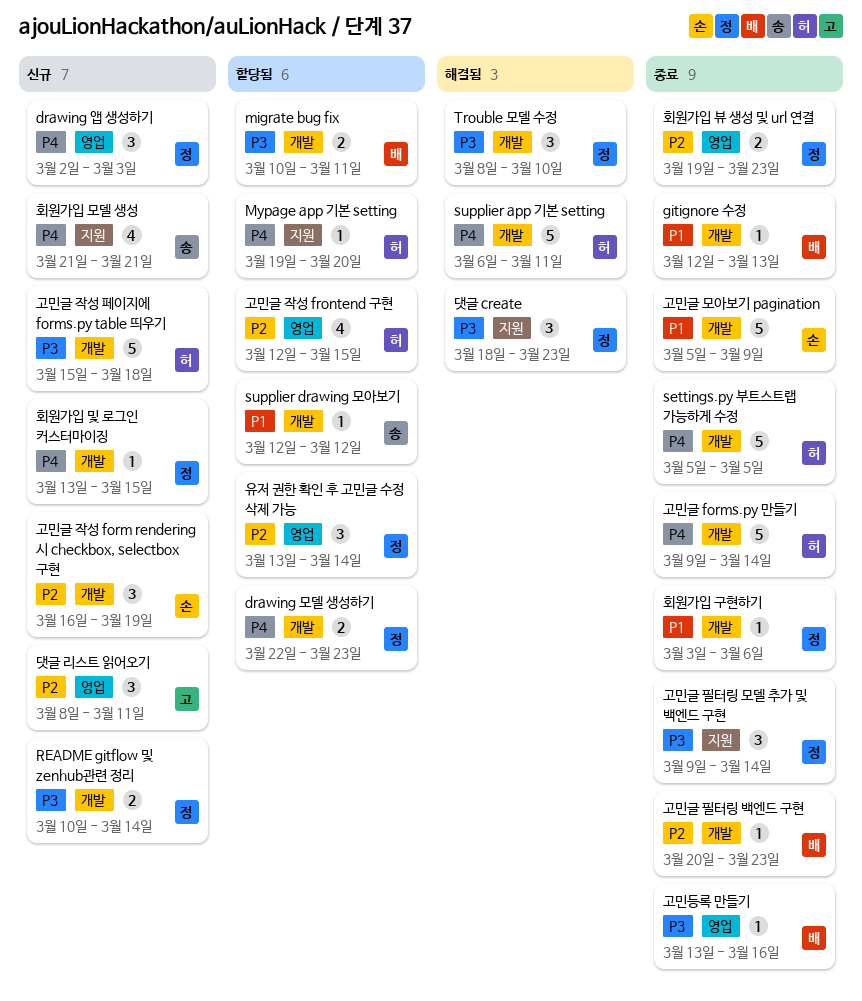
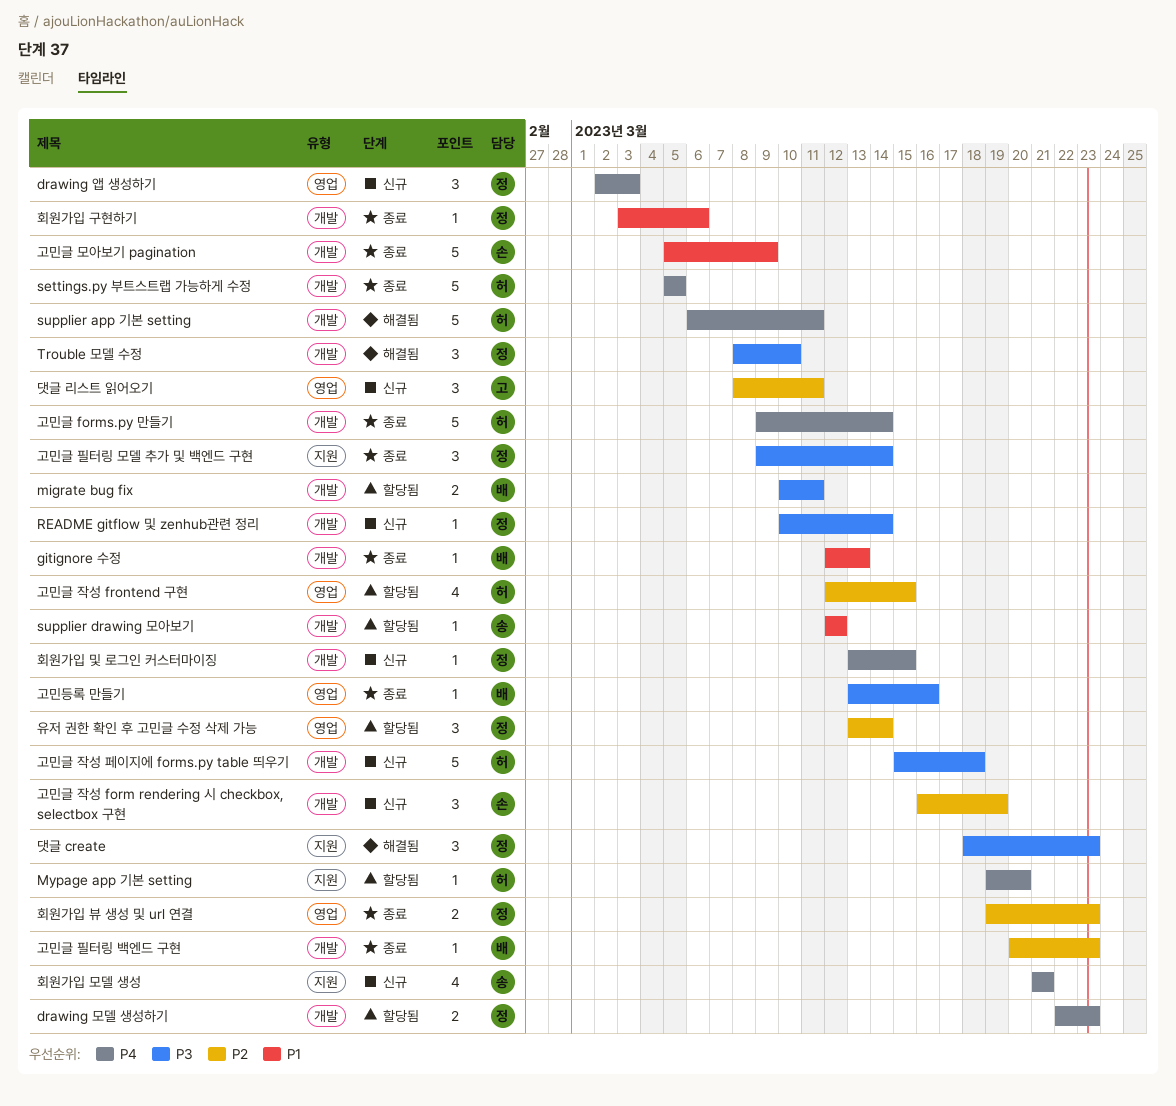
README gitflow 및 zenhub관련 정리, estimate: 2 -> 1

